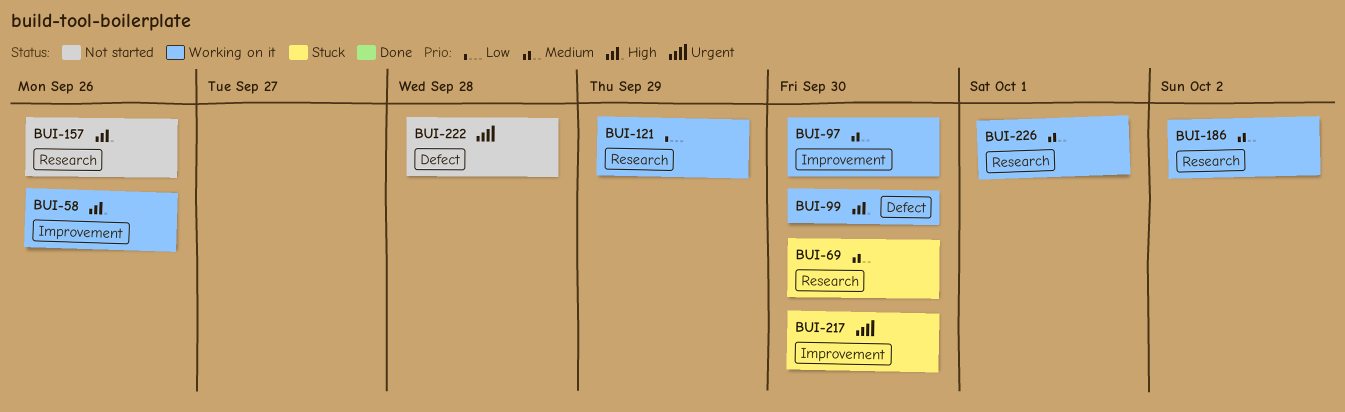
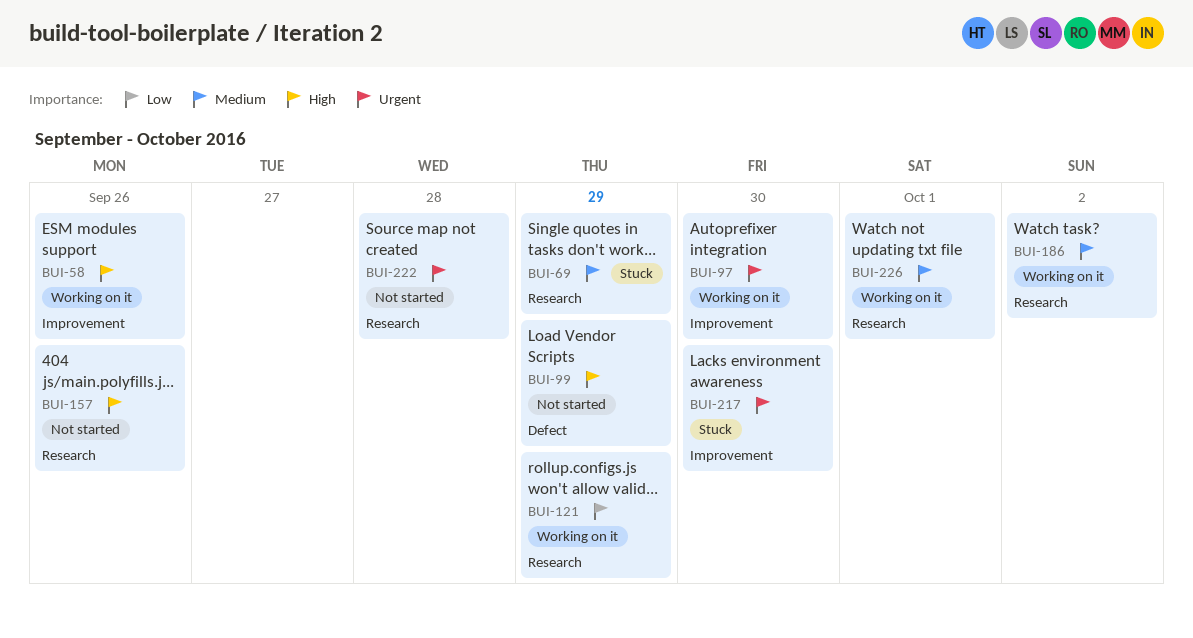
BUI-69, due: Sep 30 -> Sep 29
BUI-97, priority: Medium -> Urgent
BUI-99, status: Working on it -> Not started
BUI-99, due: Sep 30 -> Sep 29
BUI-222, label: Defect -> Research

